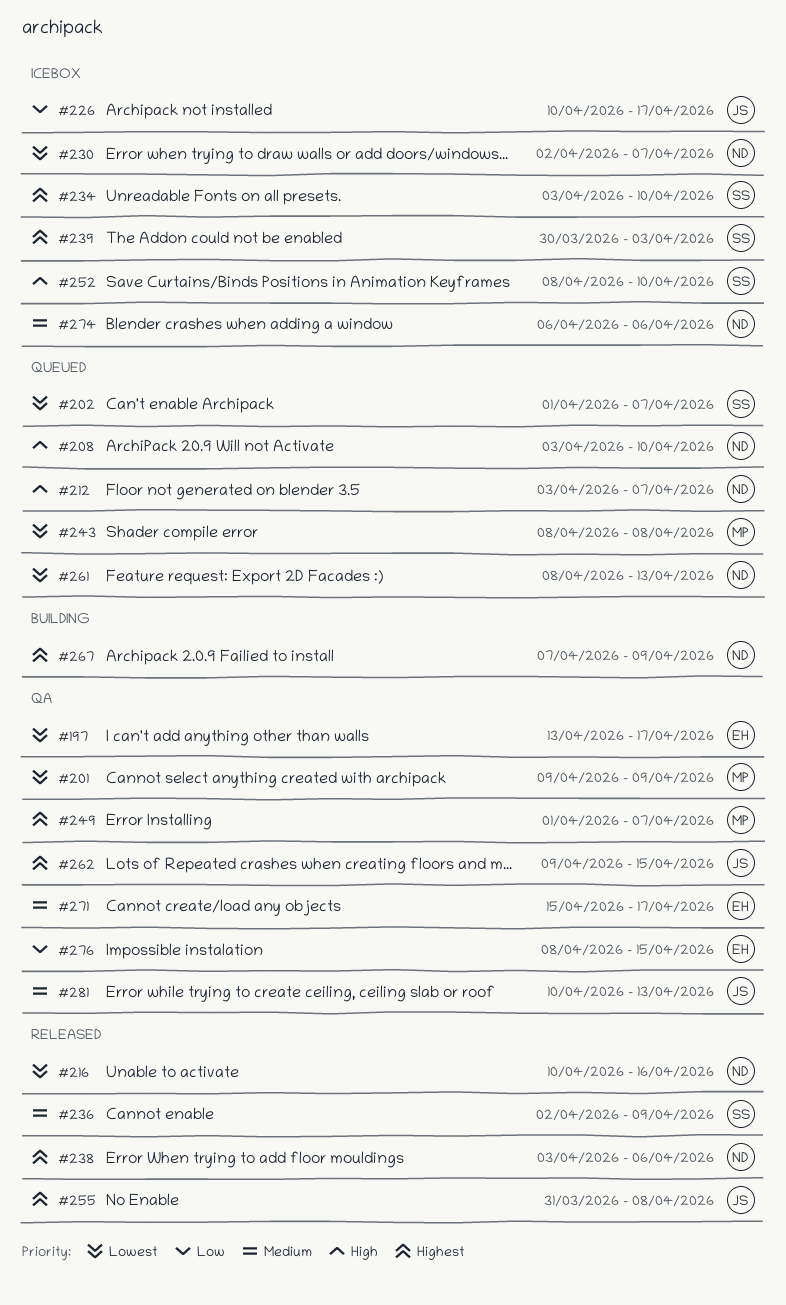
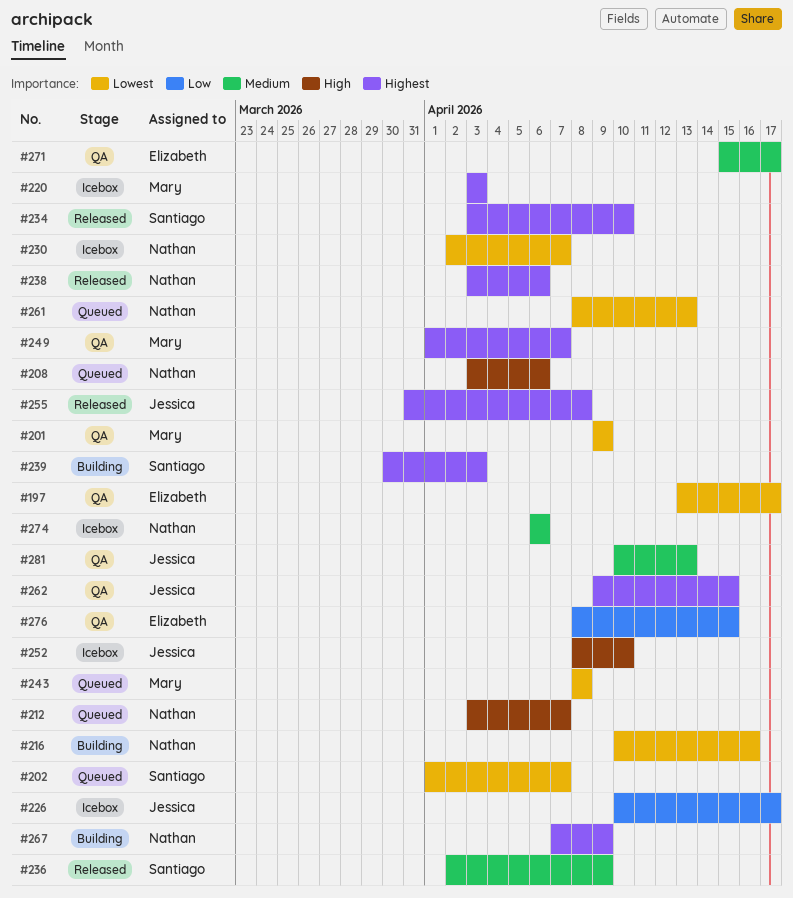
#208, due: Apr 10 -> Apr 6
#216, status: Released -> Building
#220: none -> present
#234, status: Icebox -> Released
#239, status: Icebox -> Building
#252, owner: Santiago -> Jessica

